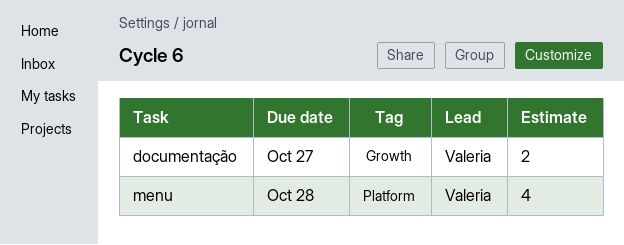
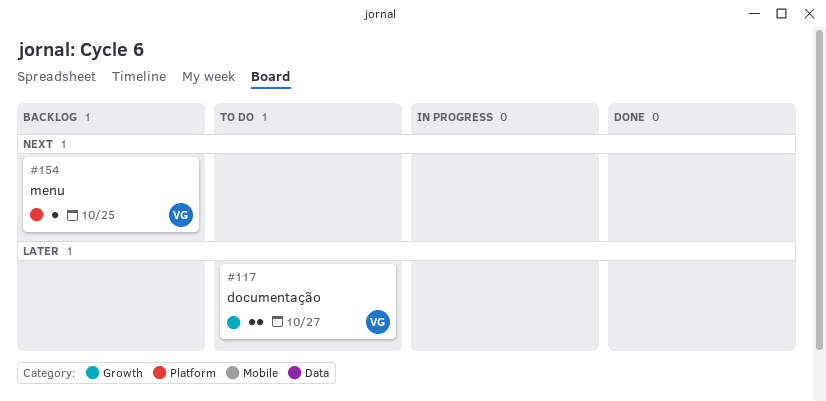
menu, estimate: 4 -> 1
menu, due: Oct 28 -> Oct 25

